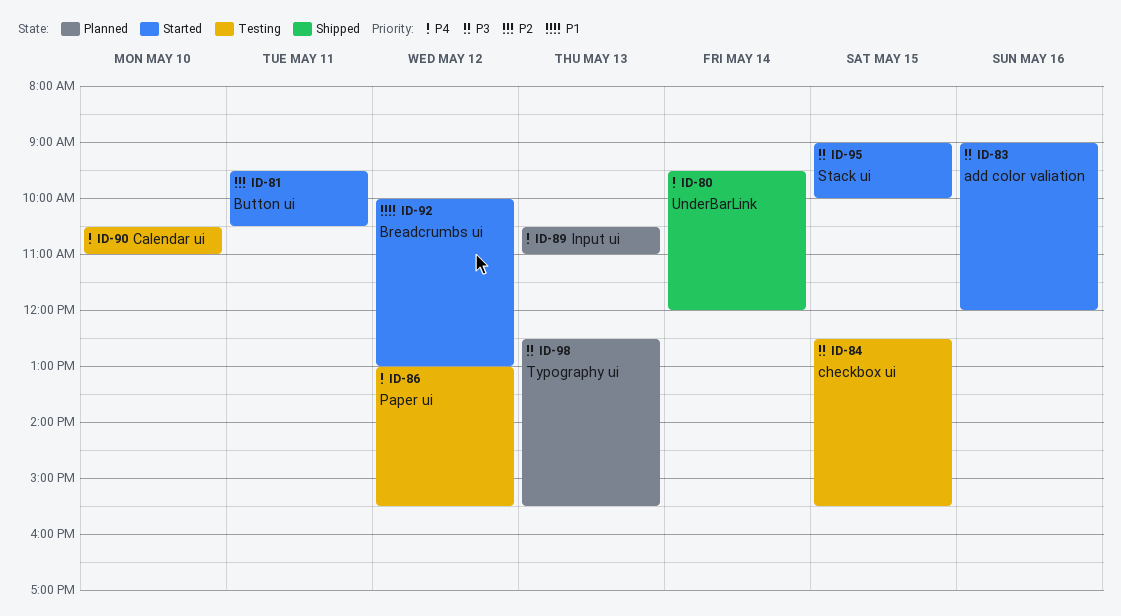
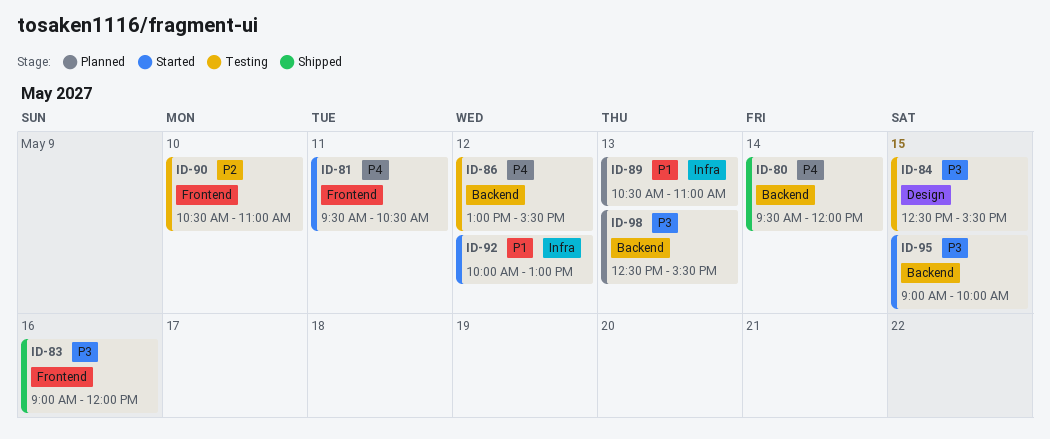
ID-81, priority: P2 -> P4
ID-83, status: Started -> Shipped
ID-89, priority: P4 -> P1
ID-90, priority: P4 -> P2

